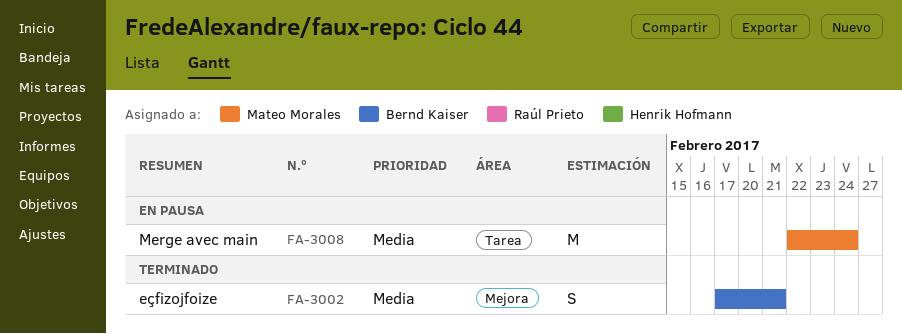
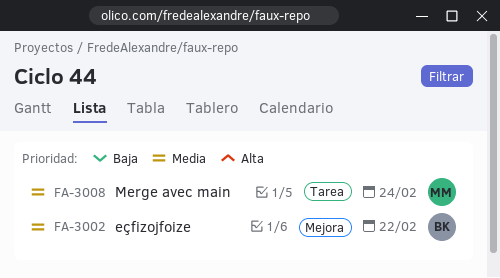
FA-3002, due: Feb 21 -> Feb 22

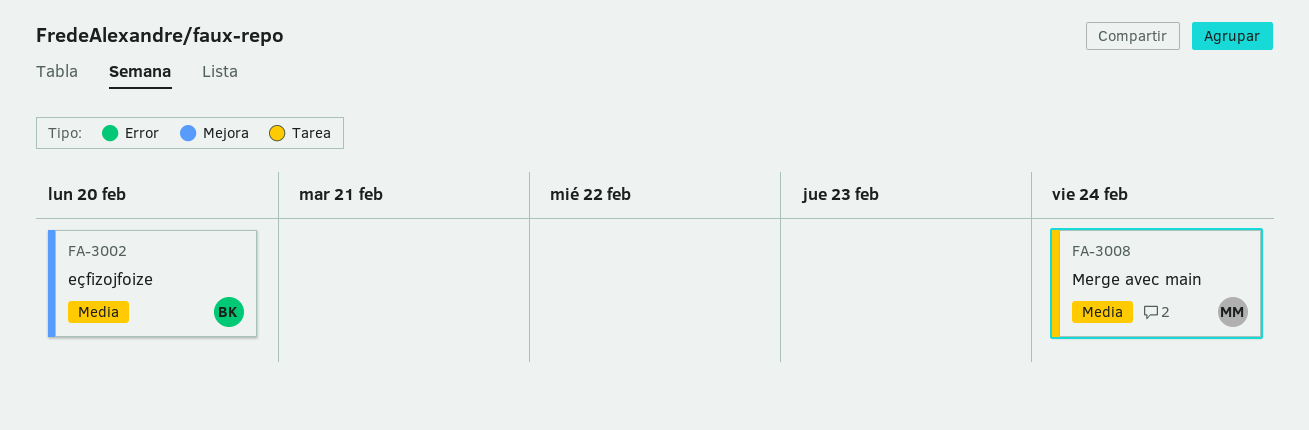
FA-3002, due: Feb 22 -> Feb 20

